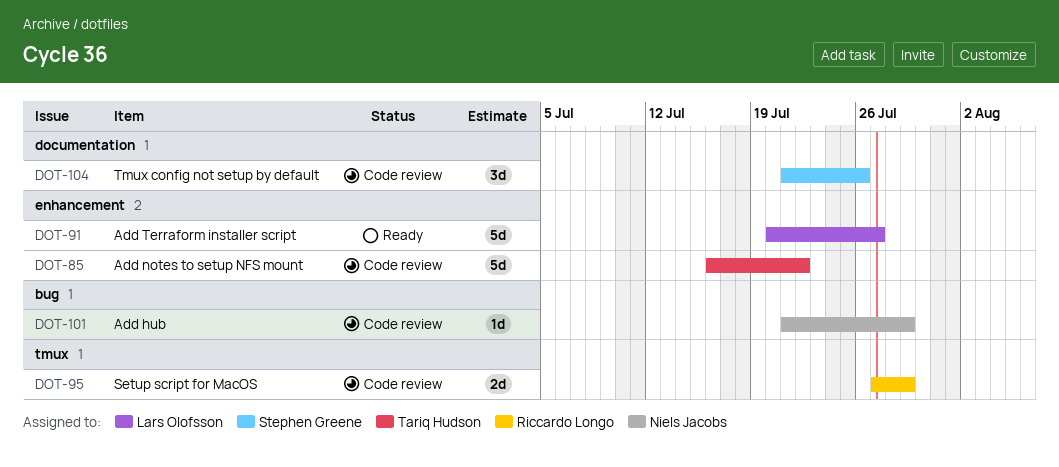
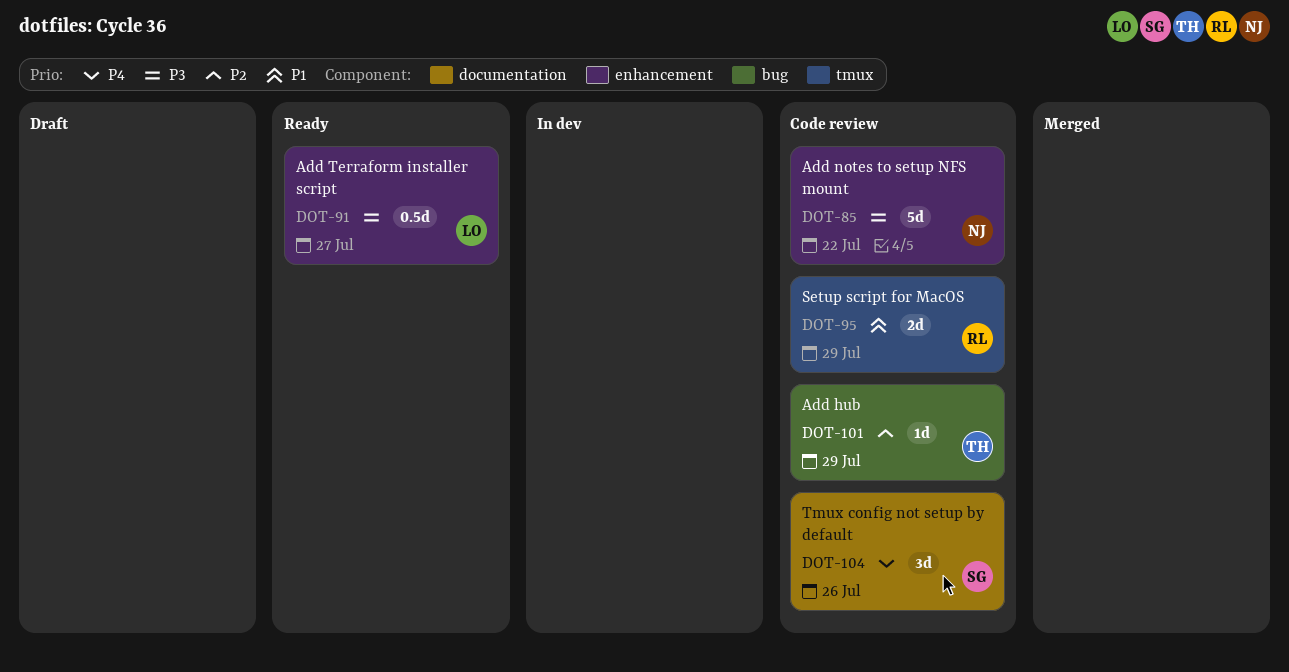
DOT-85, owner: Tariq Hudson -> Niels Jacobs
DOT-91, estimate: 5d -> 0.5d
DOT-101, owner: Niels Jacobs -> Tariq Hudson

